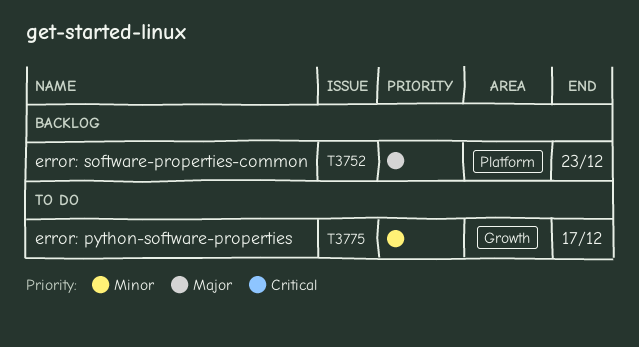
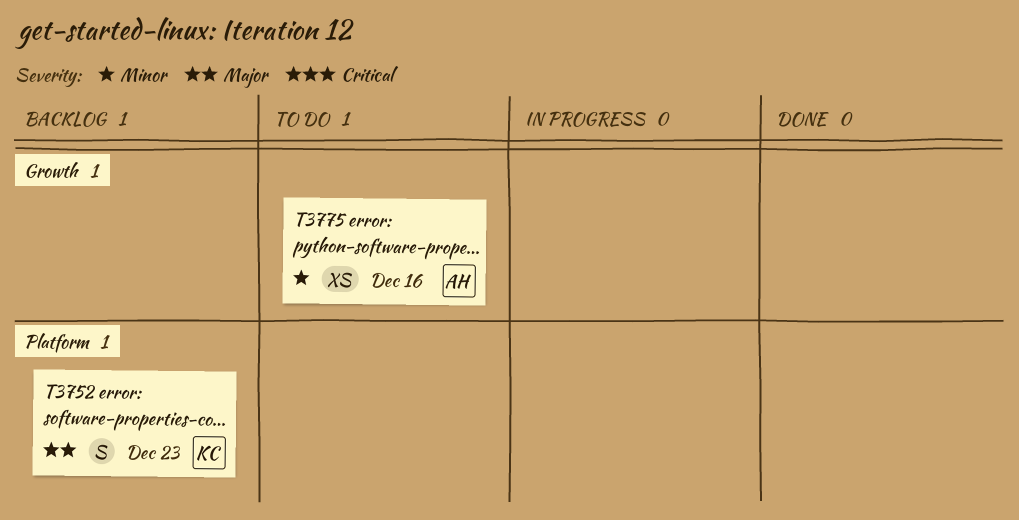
T3775, due: Dec 17 -> Dec 16

